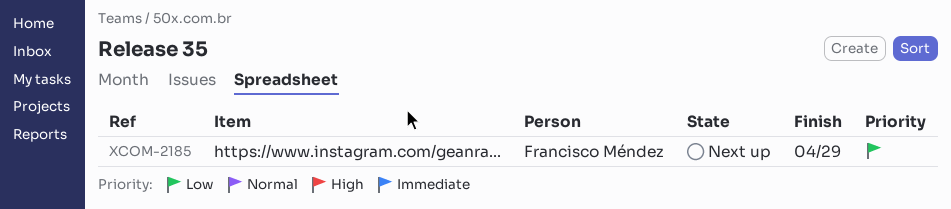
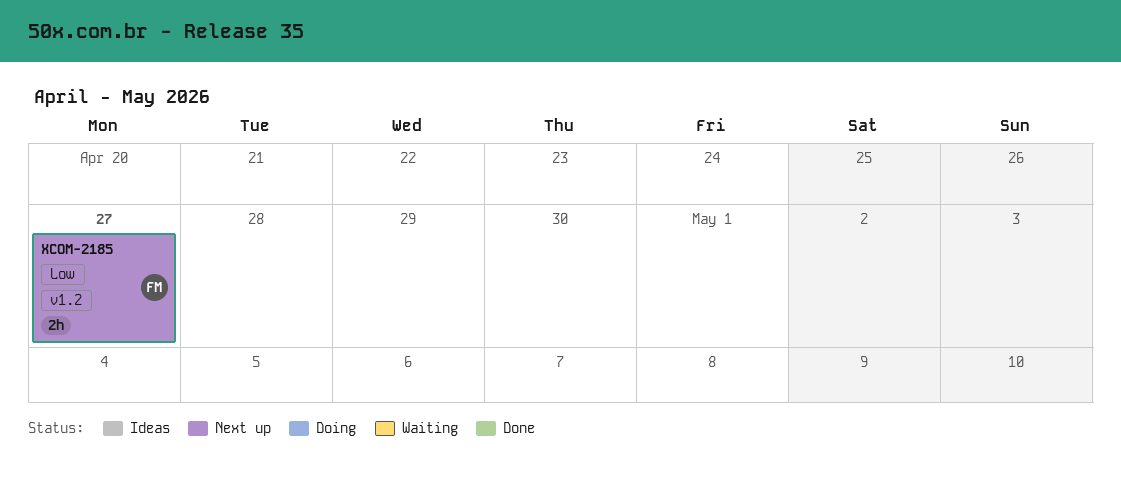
XCOM-2185, due: Apr 29 -> Apr 27

